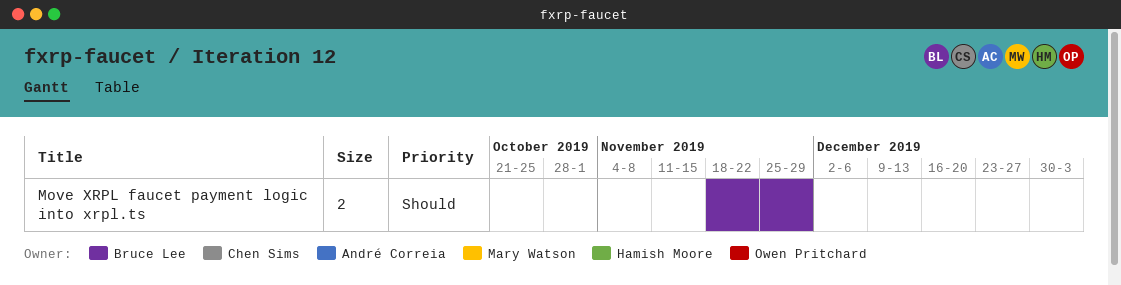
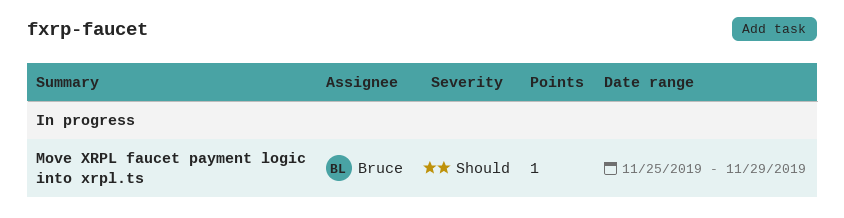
Move XRPL faucet payment logic into xrpl.ts, estimate: 2 -> 1
Move XRPL faucet payment logic into xrpl.ts, start: Nov 18 -> Nov 25

